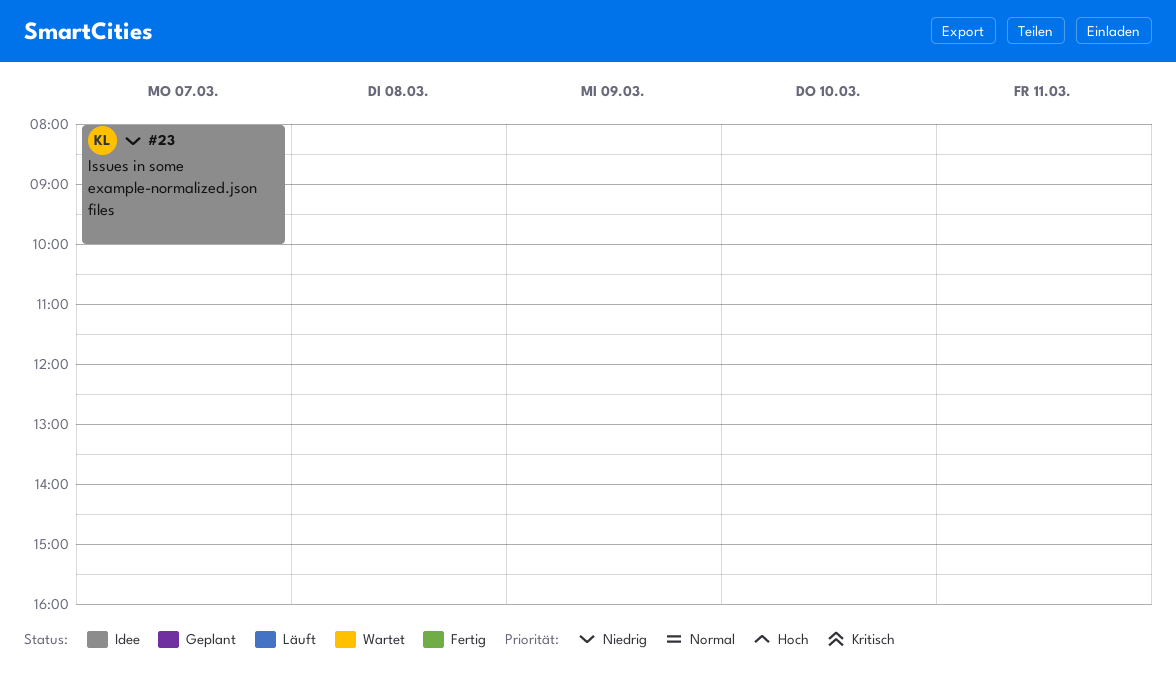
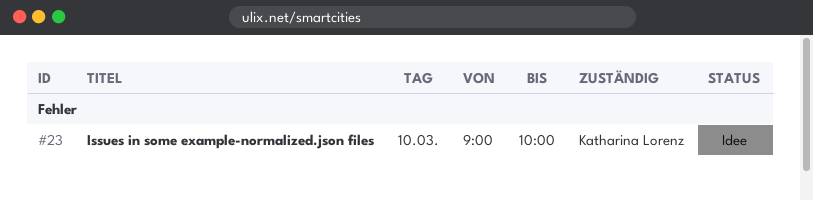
#23, day: Mar 7 -> Mar 10
#23, begins: 08:00 -> 09:00

